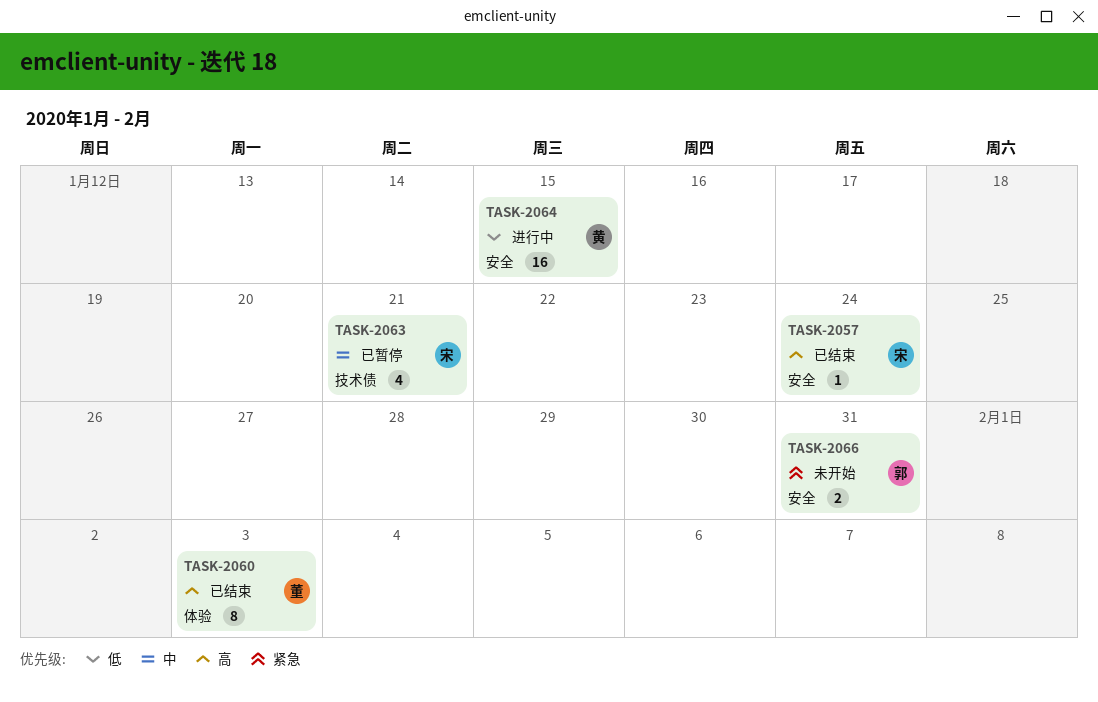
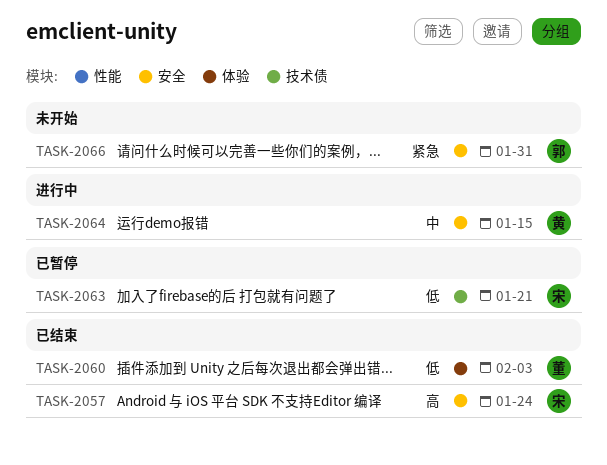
TASK-2060, priority: 高 -> 低
TASK-2063, priority: 中 -> 低
TASK-2064, priority: 低 -> 中

